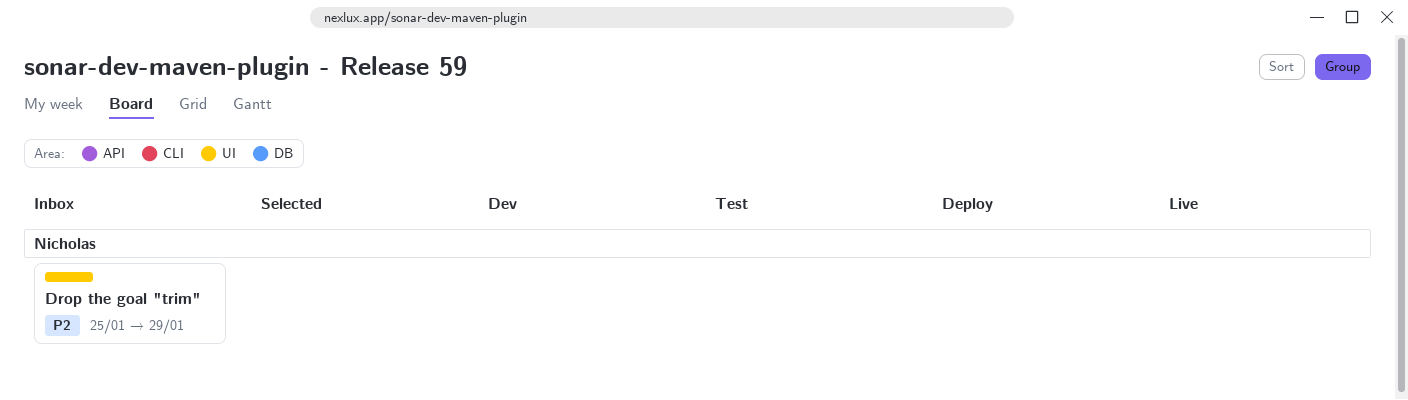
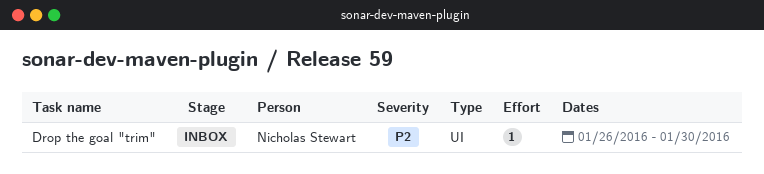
Drop the goal "trim", start: Jan 25 -> Jan 26
Drop the goal "trim", due: Jan 29 -> Jan 30

